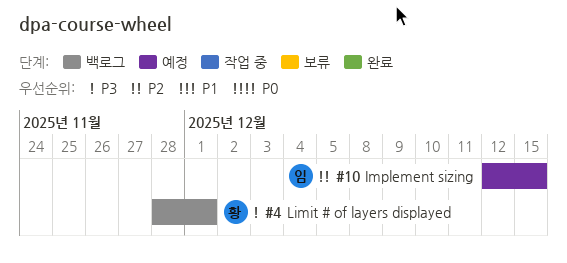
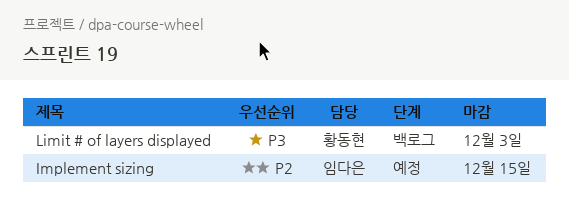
Limit # of layers displayed, due: Dec 1 -> Dec 3

